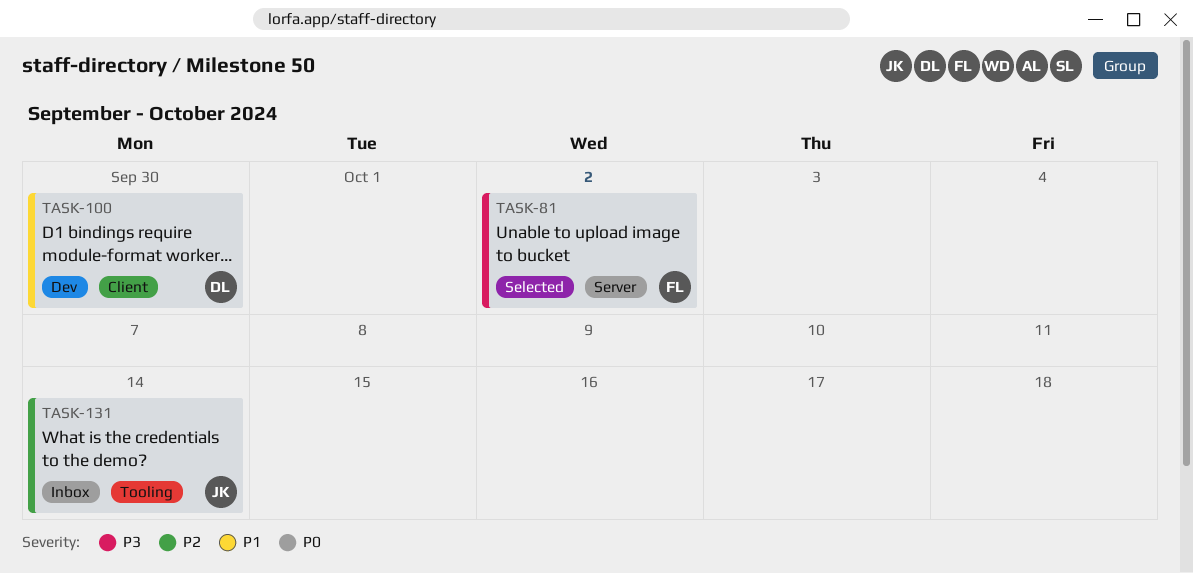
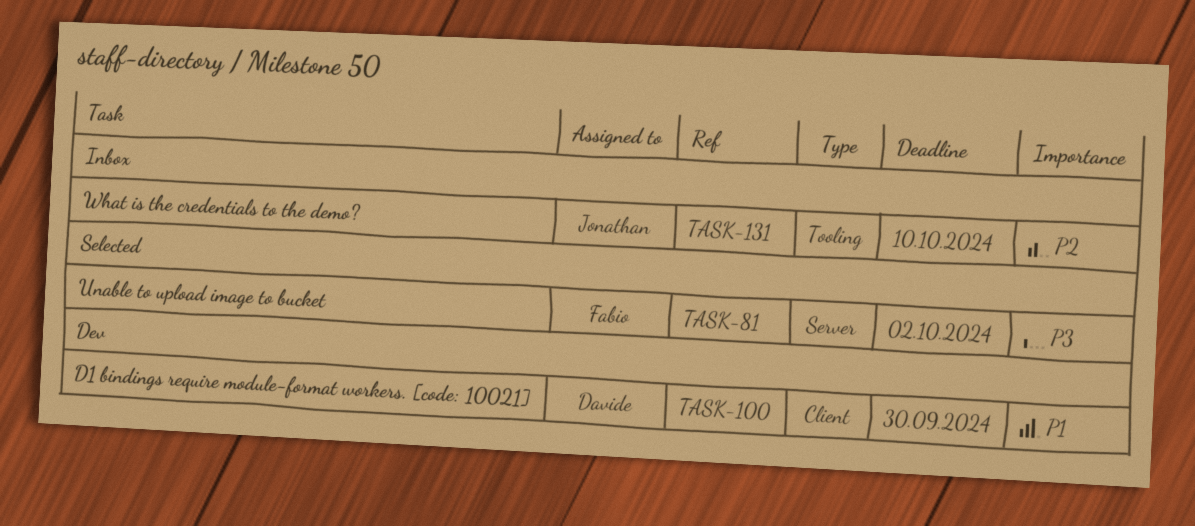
TASK-131, due: Oct 14 -> Oct 10

